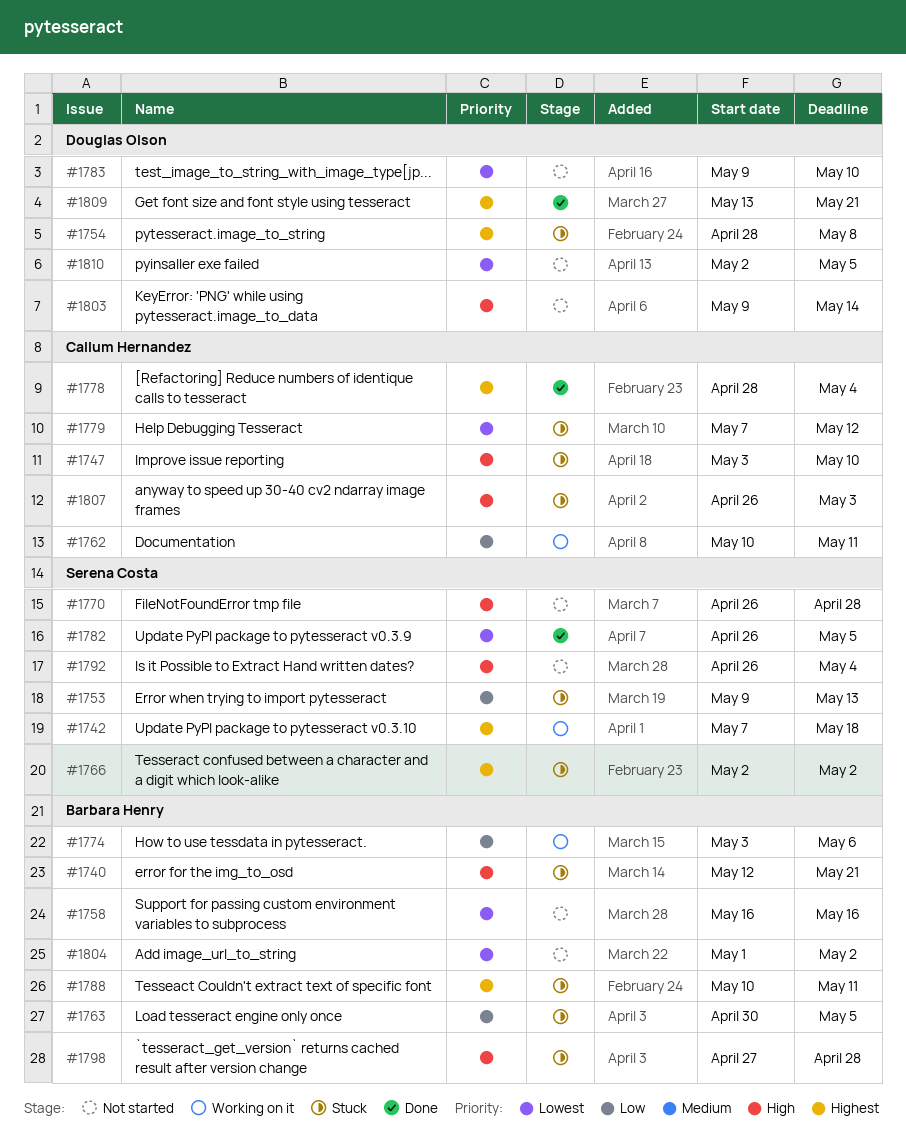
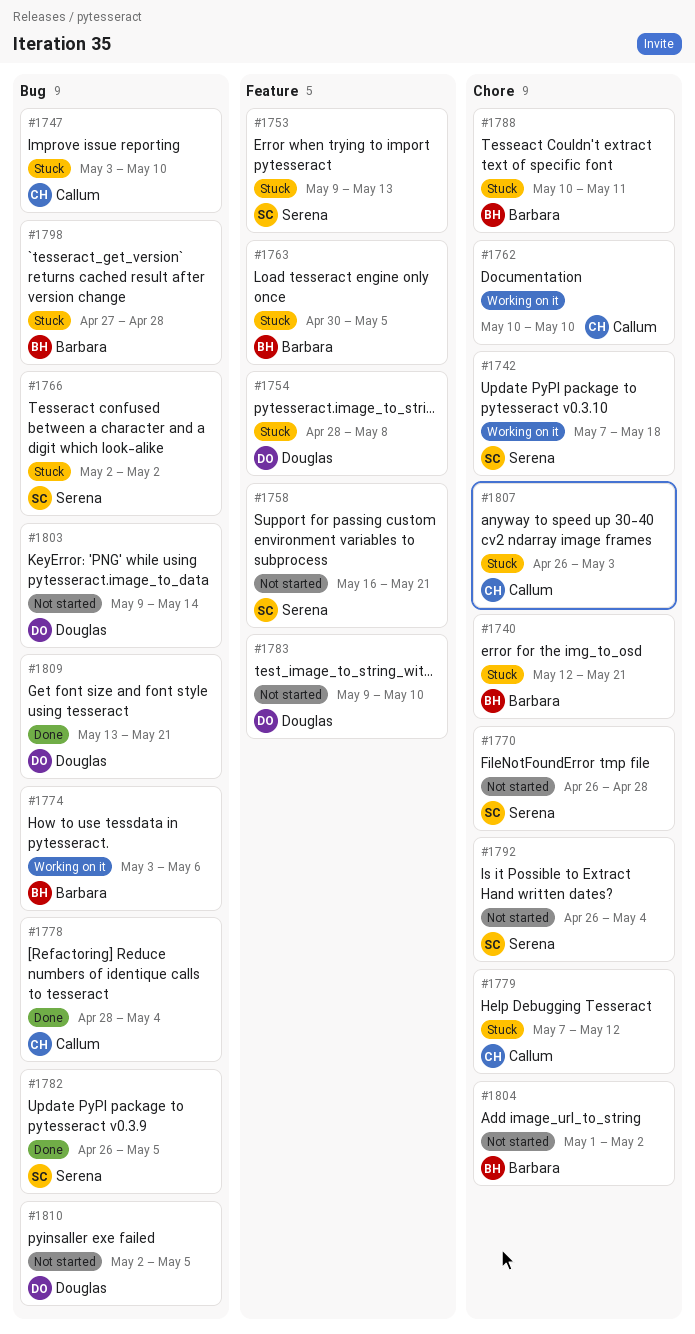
#1758, owner: Barbara Henry -> Serena Costa
#1758, due: May 16 -> May 21
#1762, due: May 11 -> May 10

